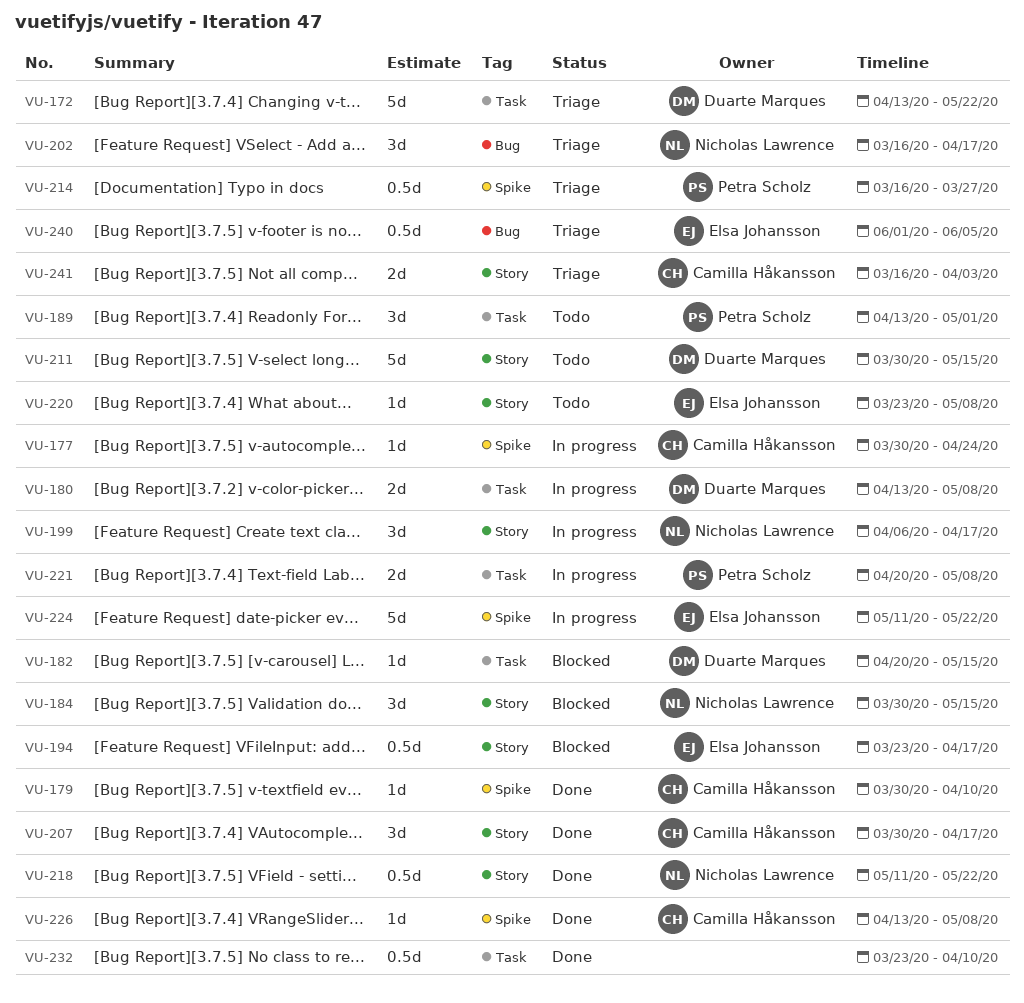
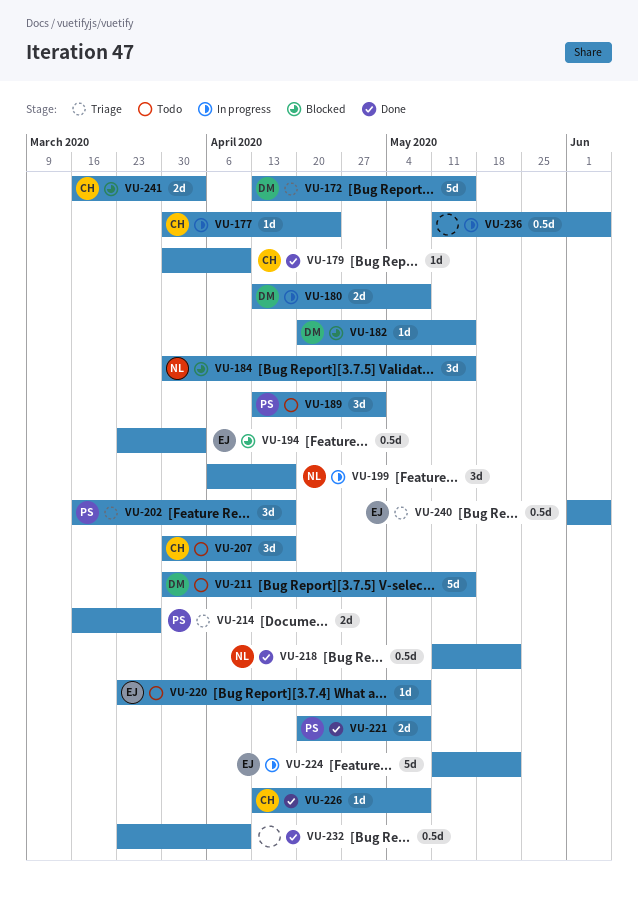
VU-172, due: May 22 -> May 15
VU-194, due: Apr 17 -> Apr 3
VU-202, owner: Nicholas Lawrence -> Petra Scholz
VU-207, status: Done -> Todo
VU-214, estimate: 0.5d -> 2d
VU-221, status: In progress -> Done
VU-236: none -> present
VU-241, status: Triage -> Blocked

